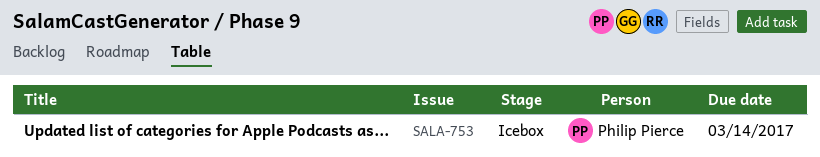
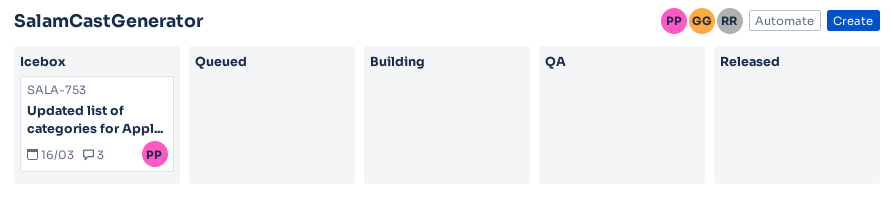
SALA-753, due: Mar 14 -> Mar 16

